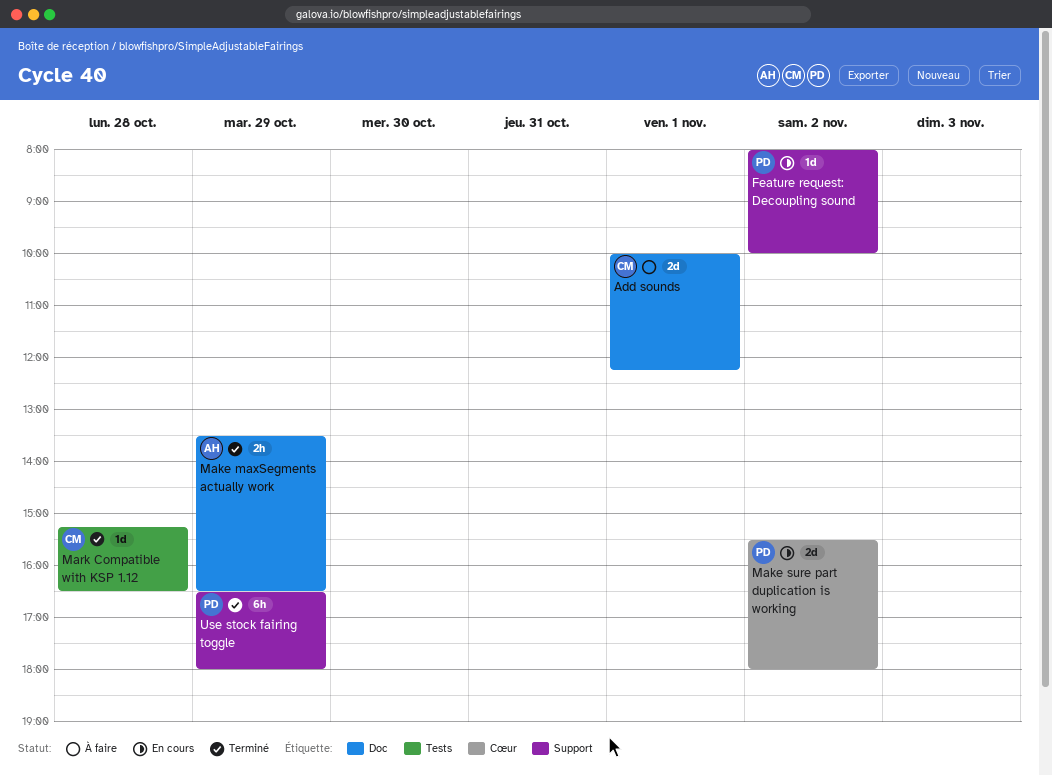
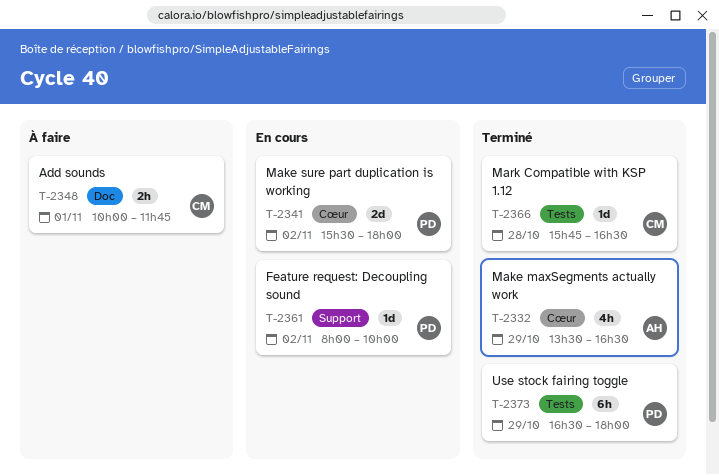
Add sounds, estimate: 2d -> 2h
Add sounds, ends: 12:15 -> 11:45
Make maxSegments actually work, label: Doc -> Cœur
Make maxSegments actually work, estimate: 2h -> 4h
Mark Compatible with KSP 1.12, begins: 15:15 -> 15:45
Use stock fairing toggle, label: Support -> Tests

